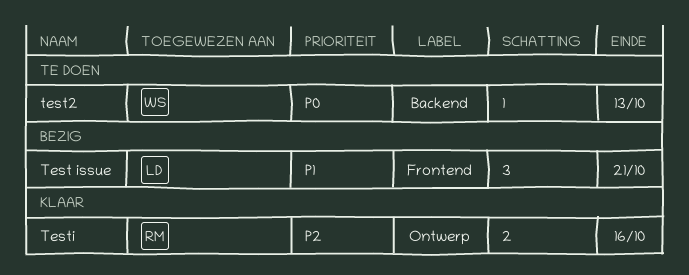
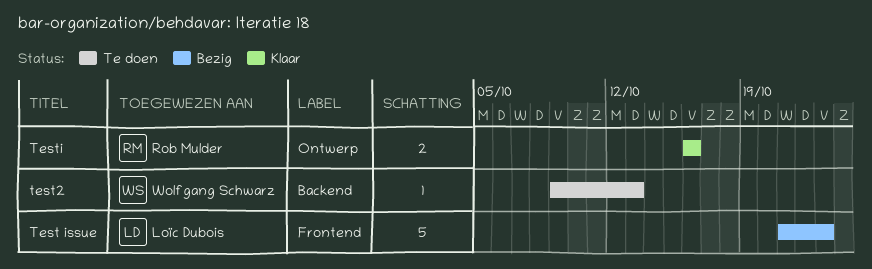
Test issue, estimate: 3 -> 5
Test issue, due: Oct 21 -> Oct 23

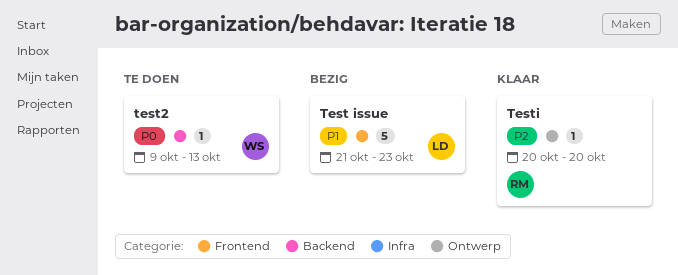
Testi, estimate: 2 -> 1
Testi, start: Oct 16 -> Oct 20
Testi, due: Oct 16 -> Oct 20

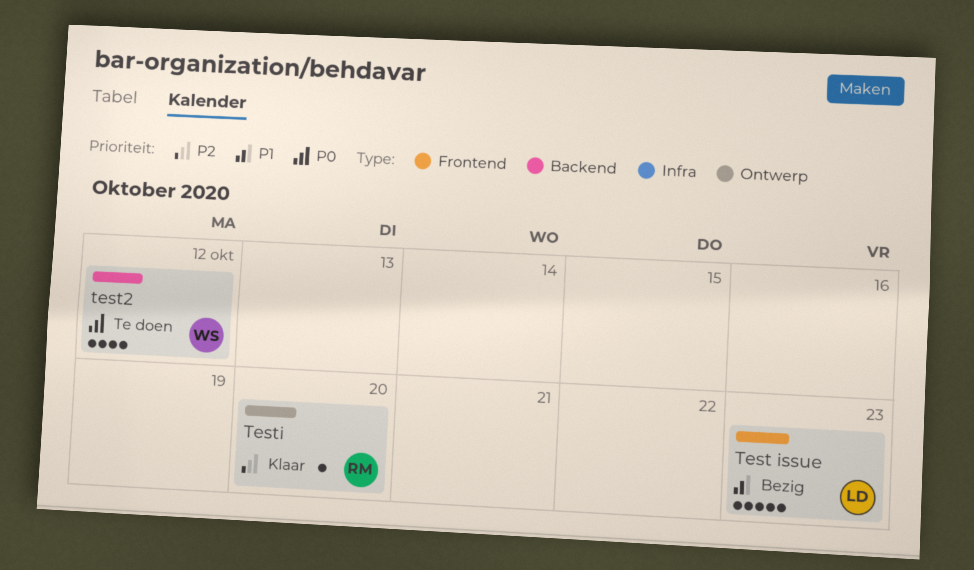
test2, estimate: 1 -> 4
test2, due: Oct 13 -> Oct 12

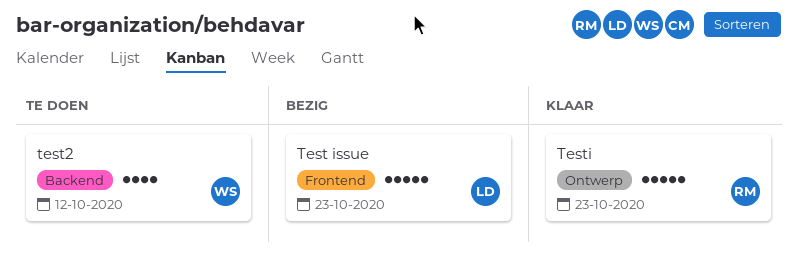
Testi, estimate: 1 -> 5
Testi, due: Oct 20 -> Oct 23

